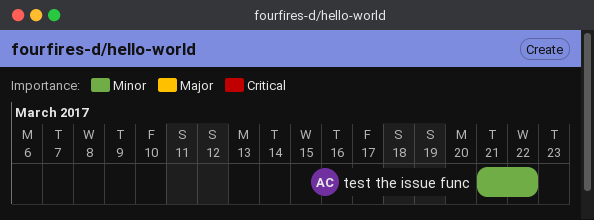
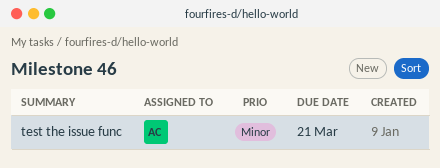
test the issue func, due: Mar 22 -> Mar 21

